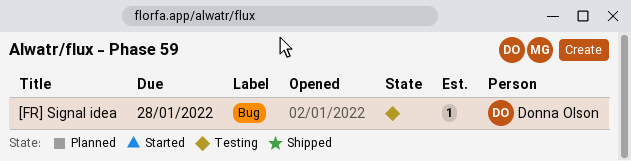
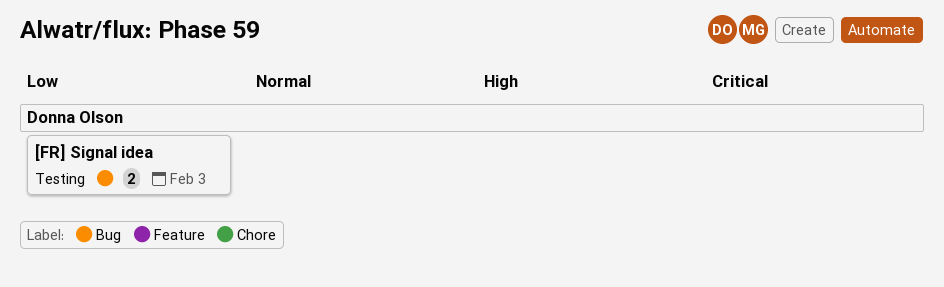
[FR] Signal idea, estimate: 1 -> 2
[FR] Signal idea, due: Jan 28 -> Feb 3

